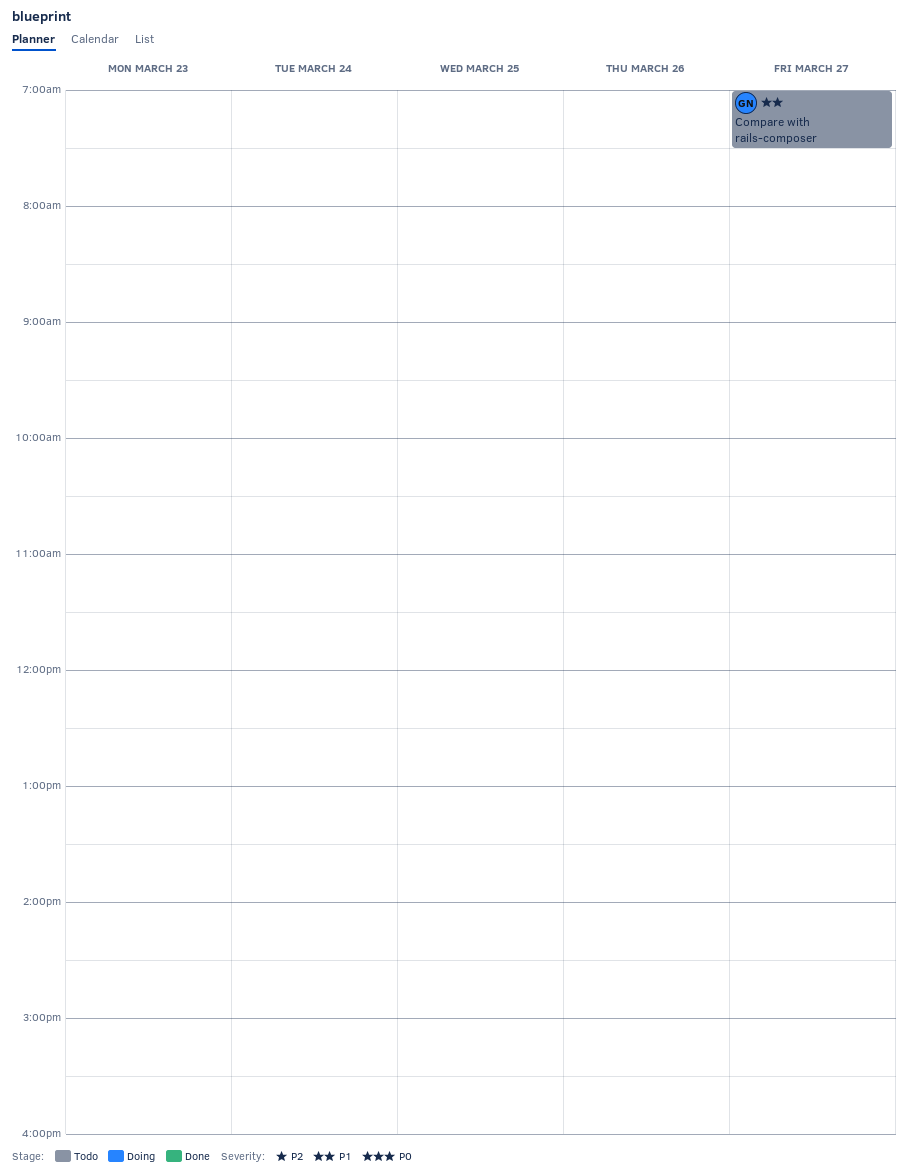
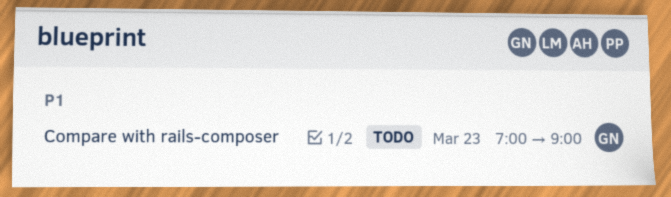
Compare with rails-composer, day: Mar 27 -> Mar 23
Compare with rails-composer, ends: 07:30 -> 09:00

